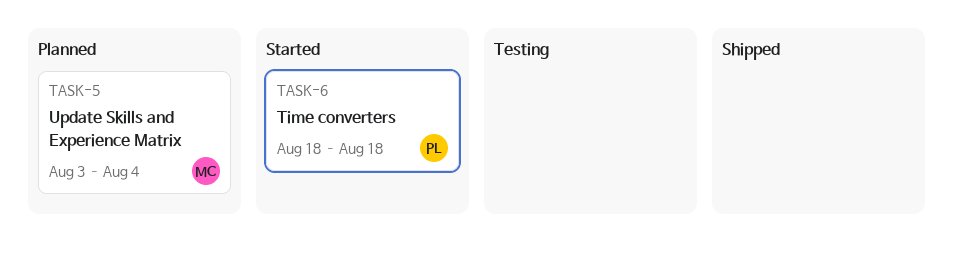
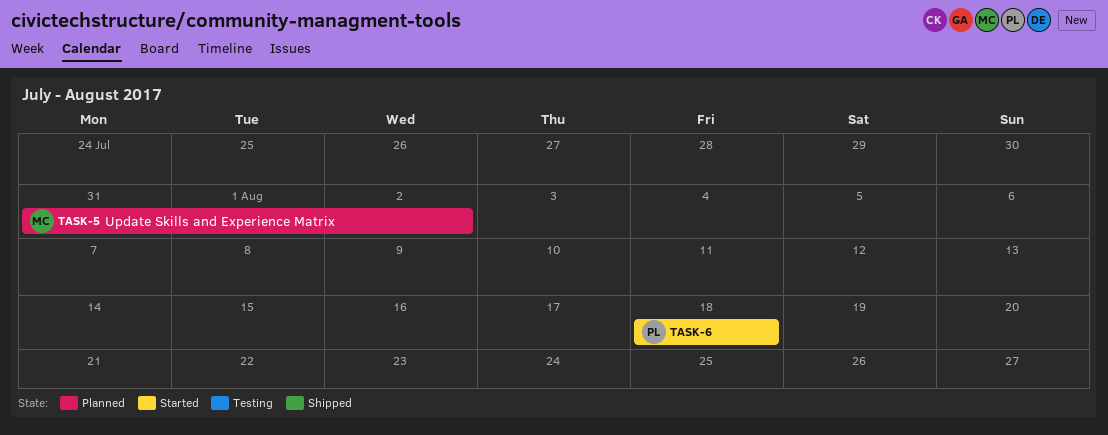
TASK-5, start: Aug 3 -> Jul 31
TASK-5, due: Aug 4 -> Aug 2

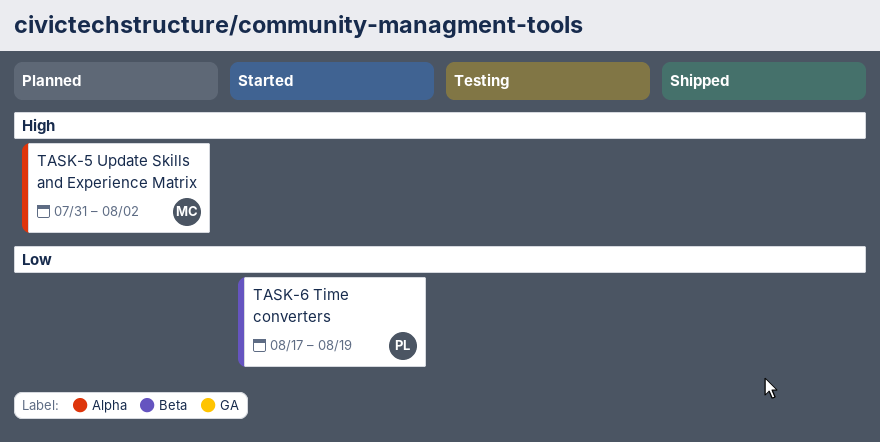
TASK-6, start: Aug 18 -> Aug 17
TASK-6, due: Aug 18 -> Aug 19

